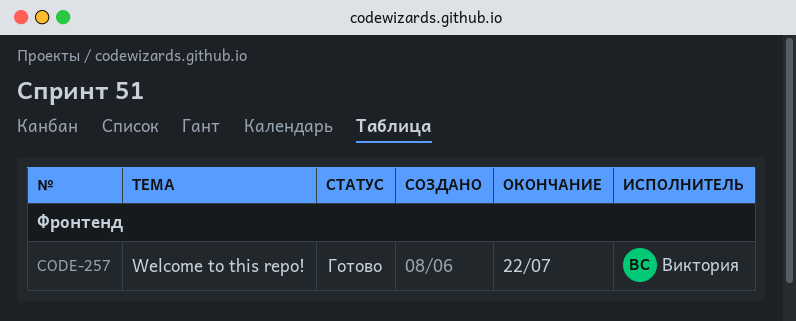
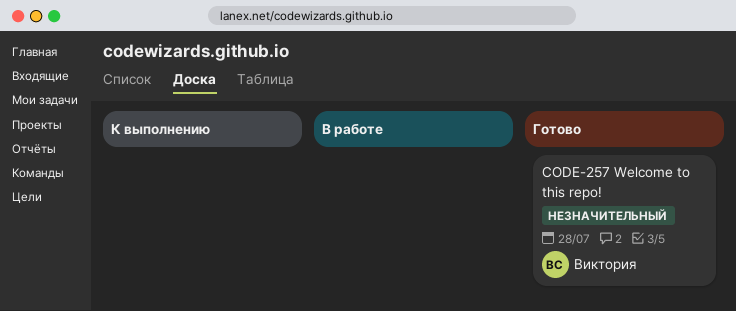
CODE-257, due: Jul 22 -> Jul 28

